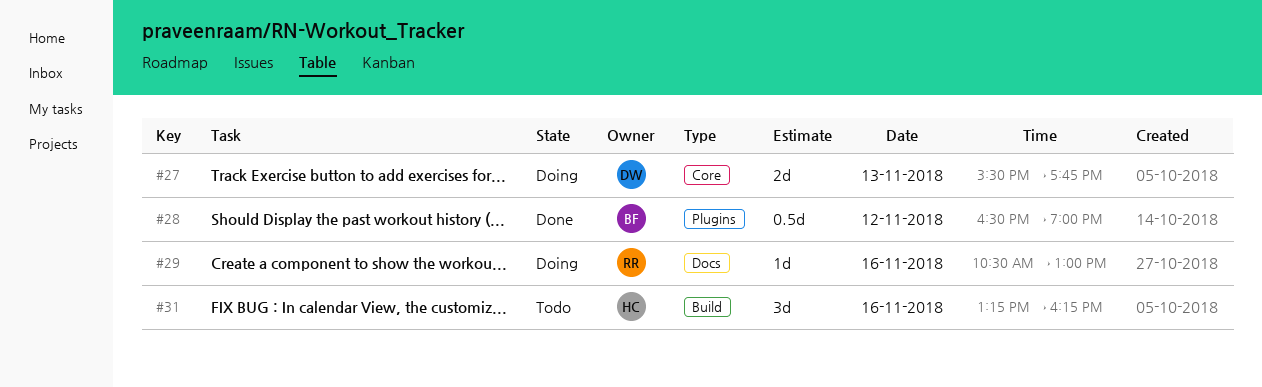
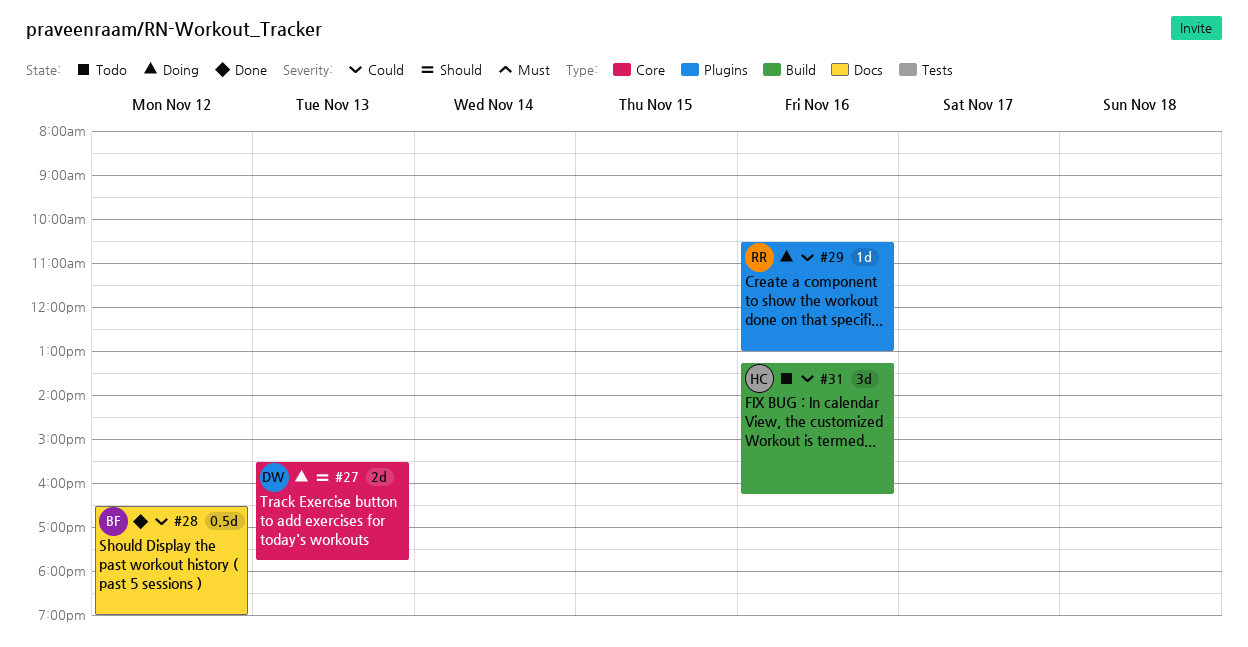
#28, label: Plugins -> Docs
#29, label: Docs -> Plugins

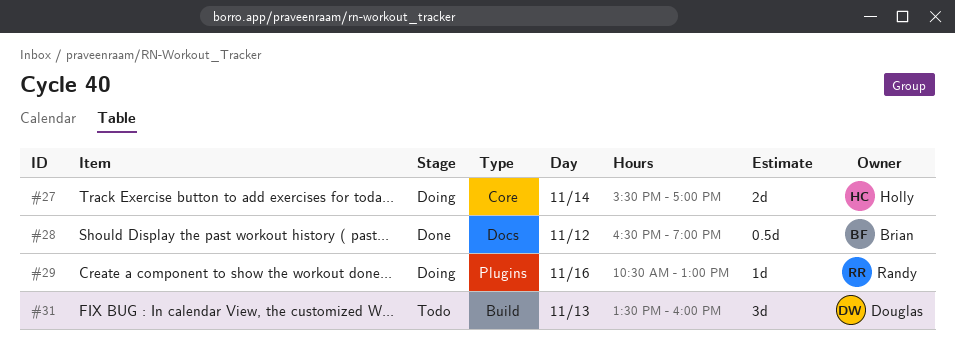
#27, owner: Douglas -> Holly
#27, day: Nov 13 -> Nov 14
#27, ends: 17:45 -> 17:00
#31, owner: Holly -> Douglas
#31, day: Nov 16 -> Nov 13
#31, begins: 13:15 -> 13:30
#31, ends: 16:15 -> 16:00

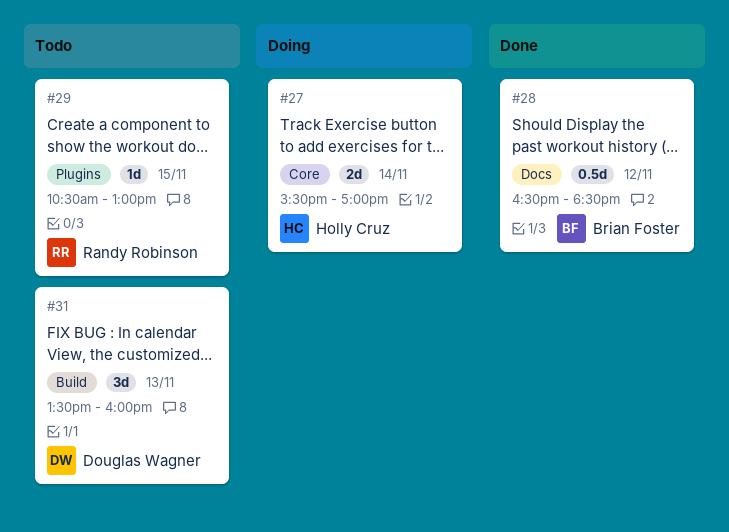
#28, ends: 19:00 -> 18:30
#29, status: Doing -> Todo
#29, day: Nov 16 -> Nov 15

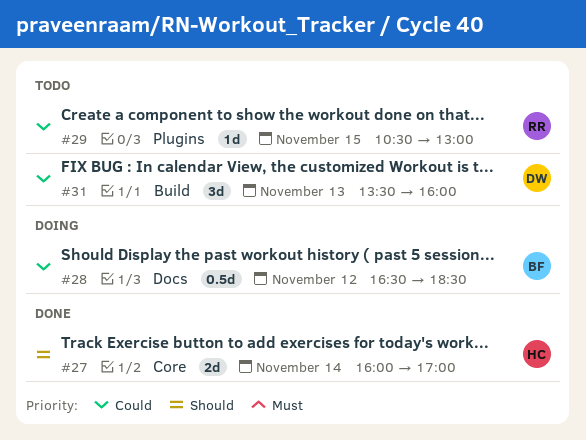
#27, status: Doing -> Done
#27, begins: 15:30 -> 16:00
#28, status: Done -> Doing

